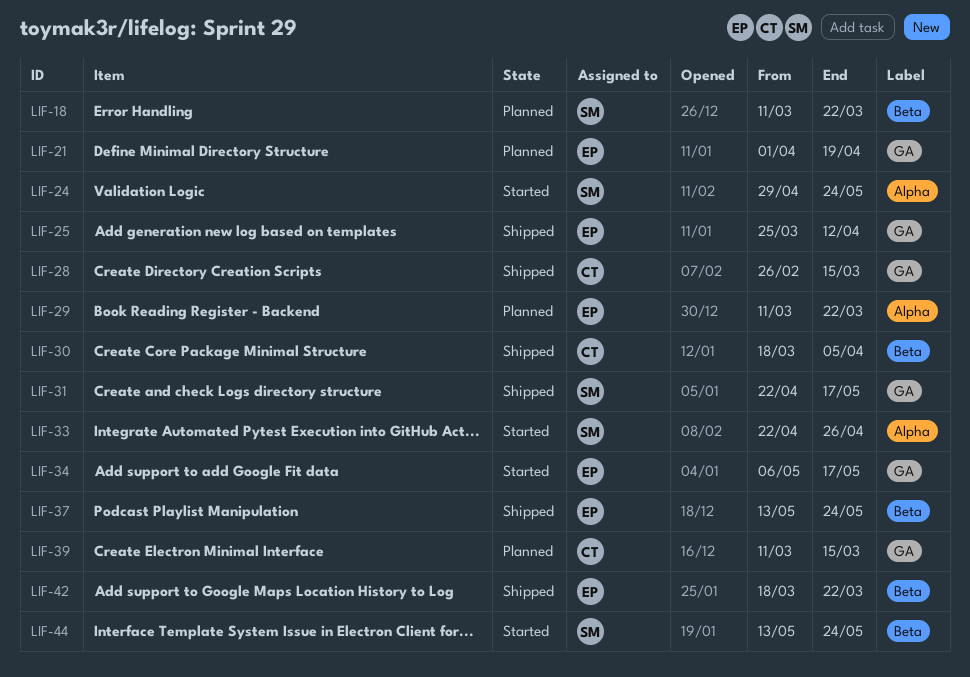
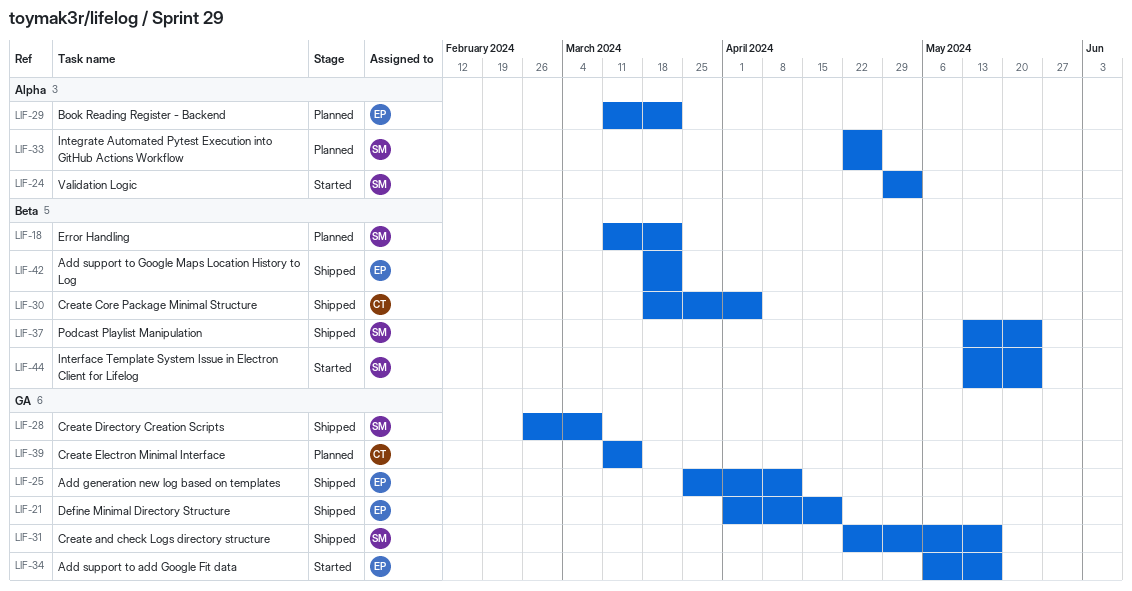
LIF-21, status: Planned -> Shipped
LIF-24, due: May 24 -> May 3
LIF-28, owner: CT -> SM
LIF-28, due: Mar 15 -> Mar 8
LIF-33, status: Started -> Planned
LIF-37, owner: EP -> SM

